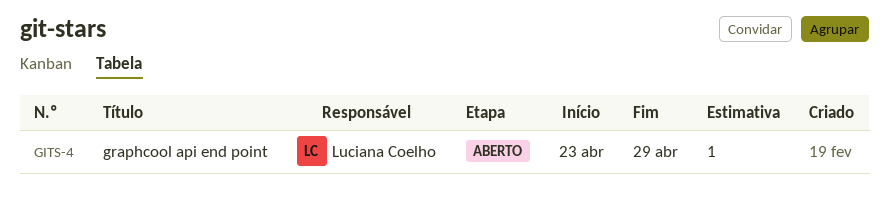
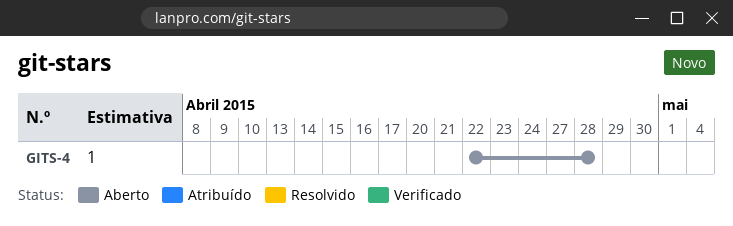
GITS-4, start: Apr 23 -> Apr 22
GITS-4, due: Apr 29 -> Apr 28

